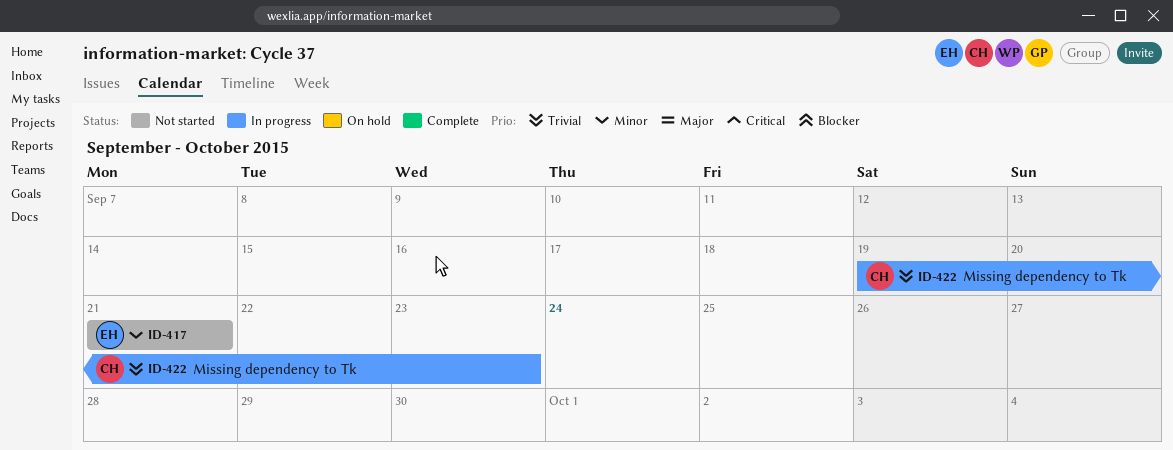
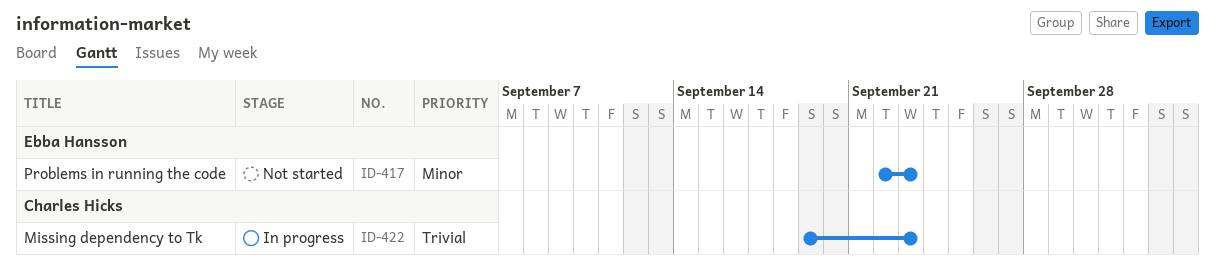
ID-417, start: Sep 21 -> Sep 22
ID-417, due: Sep 21 -> Sep 23

